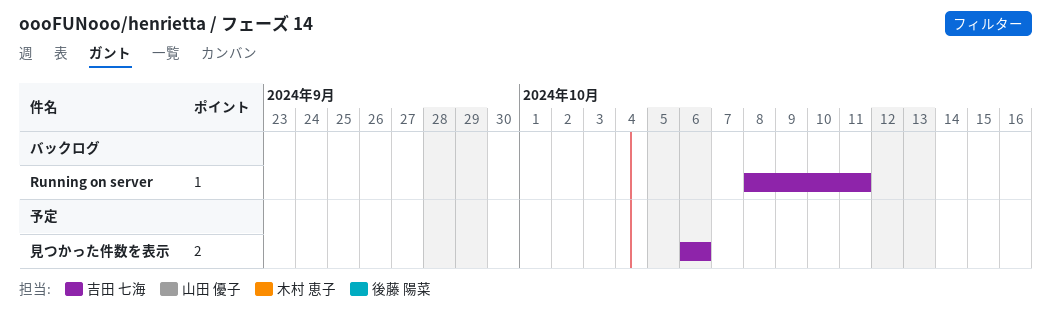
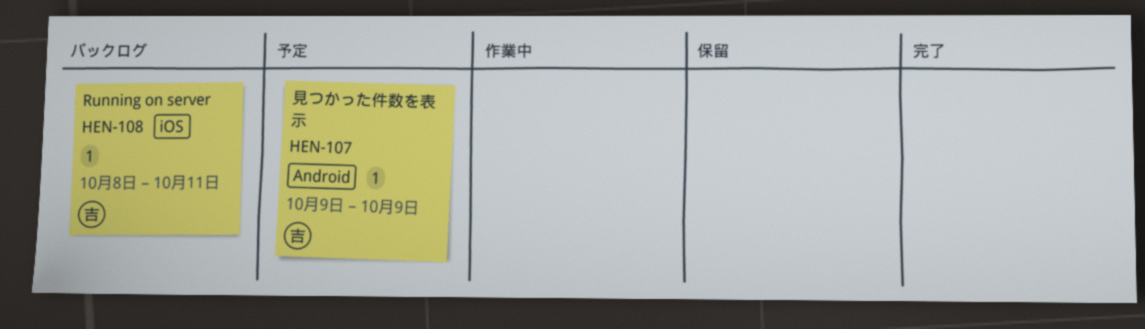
見つかった件数を表示, estimate: 2 -> 1
見つかった件数を表示, start: Oct 6 -> Oct 9
見つかった件数を表示, due: Oct 6 -> Oct 9

